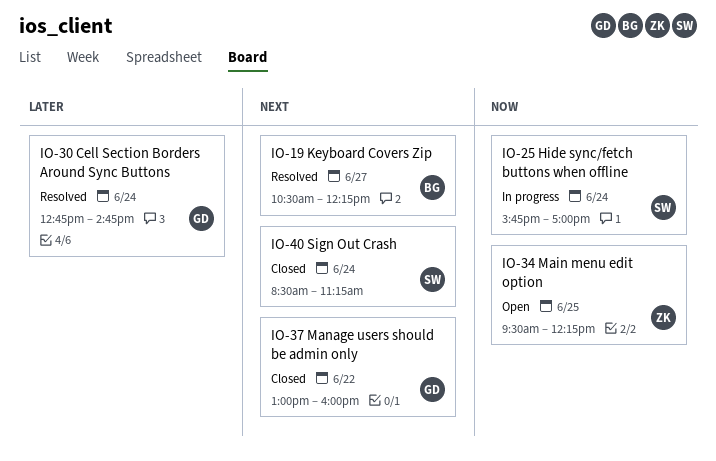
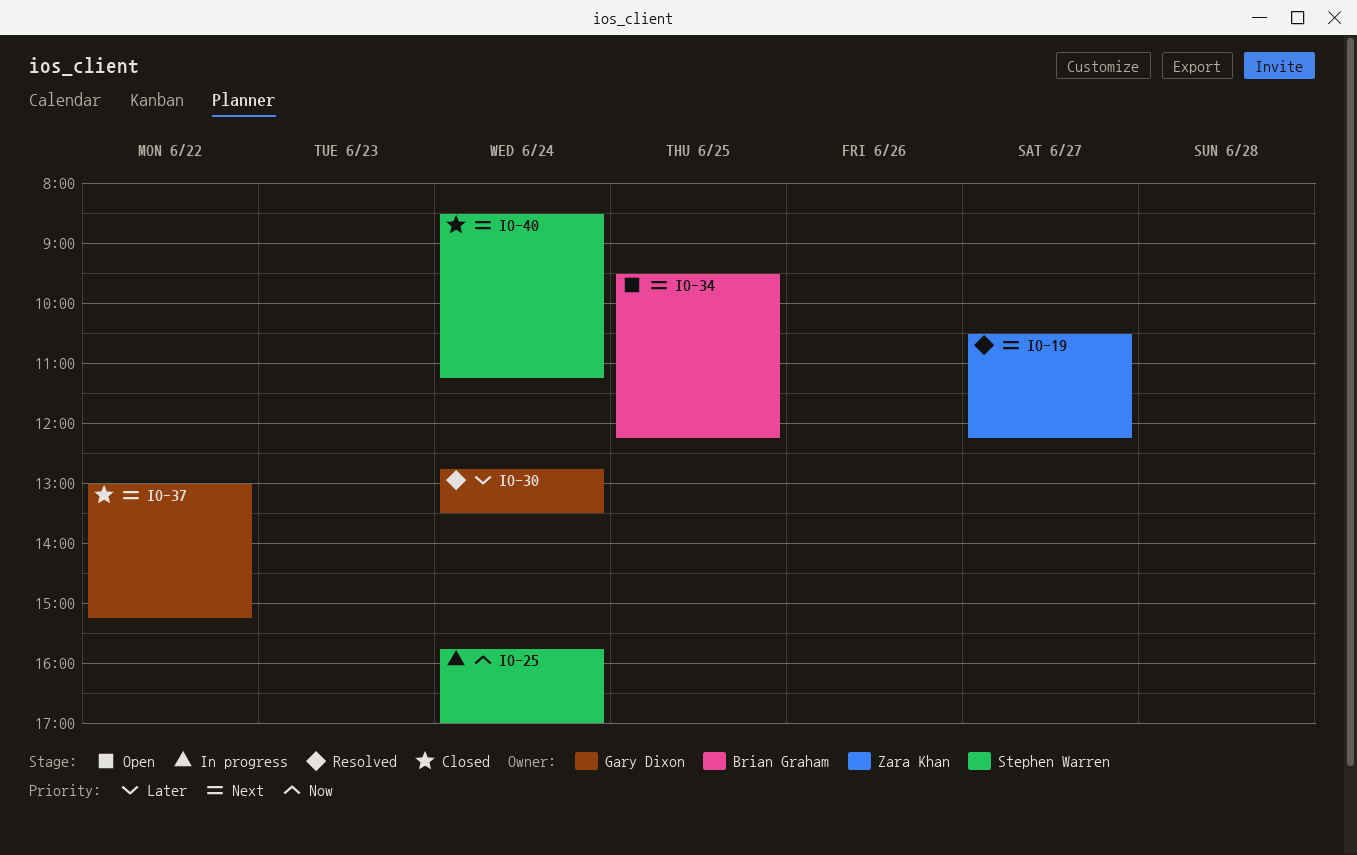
IO-19, owner: Brian Graham -> Zara Khan
IO-30, ends: 14:45 -> 13:30
IO-34, owner: Zara Khan -> Brian Graham
IO-34, priority: Now -> Next
IO-37, ends: 16:00 -> 15:15

